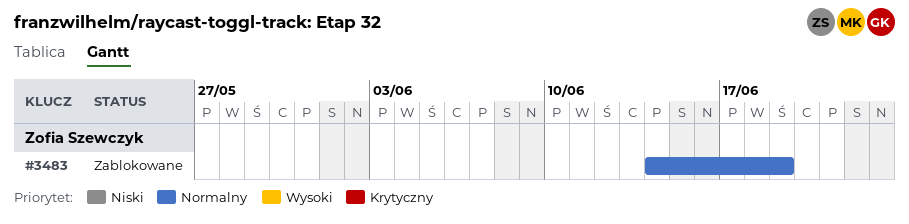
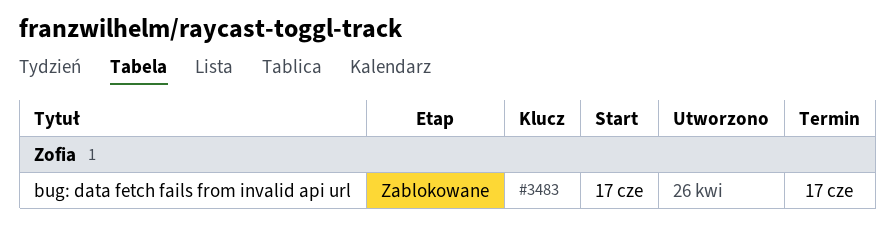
#3483, start: Jun 14 -> Jun 17
#3483, due: Jun 19 -> Jun 17

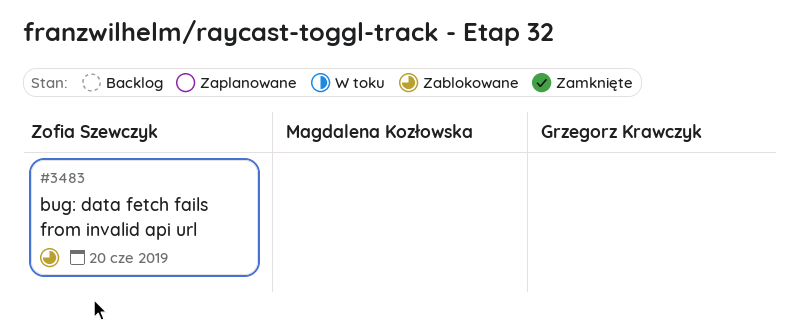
#3483, due: Jun 17 -> Jun 20

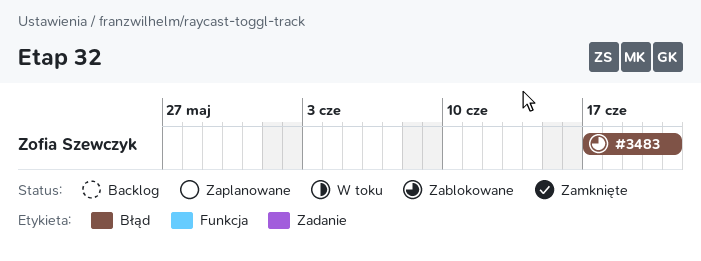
#3483, due: Jun 20 -> Jun 21

